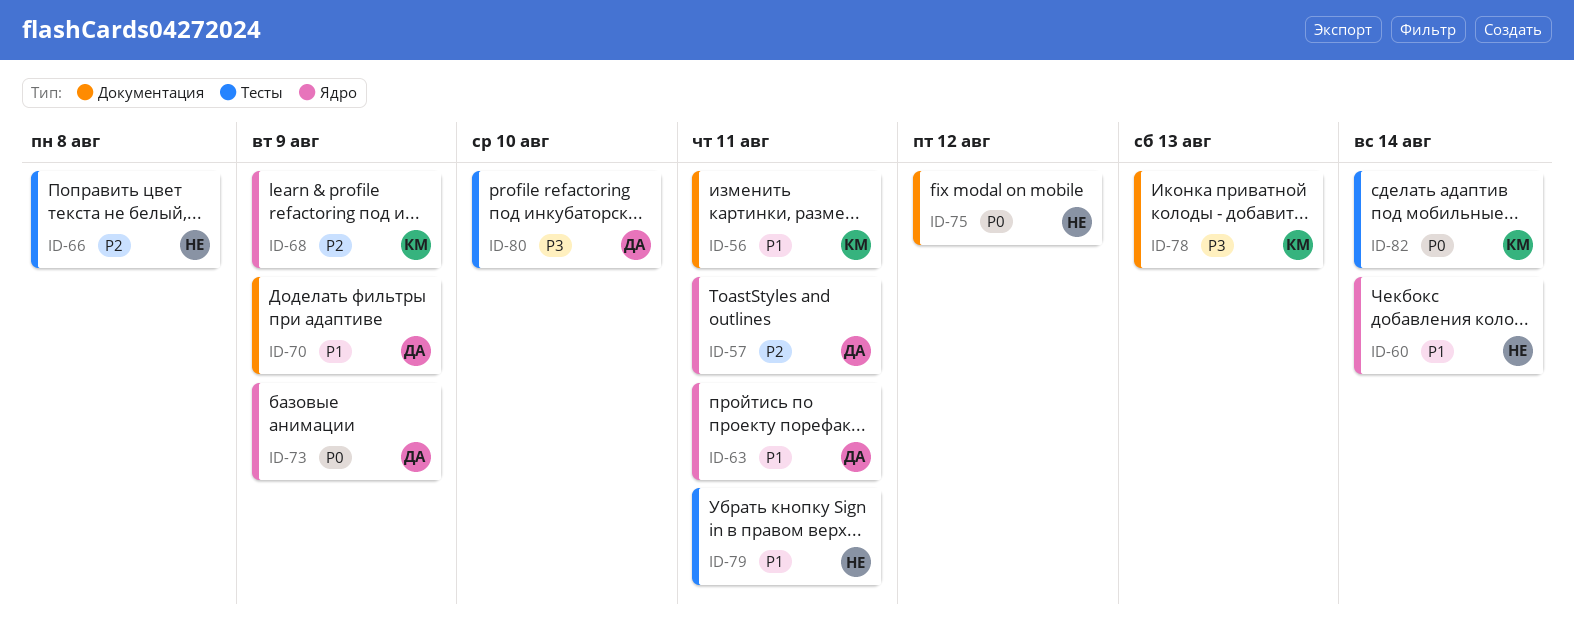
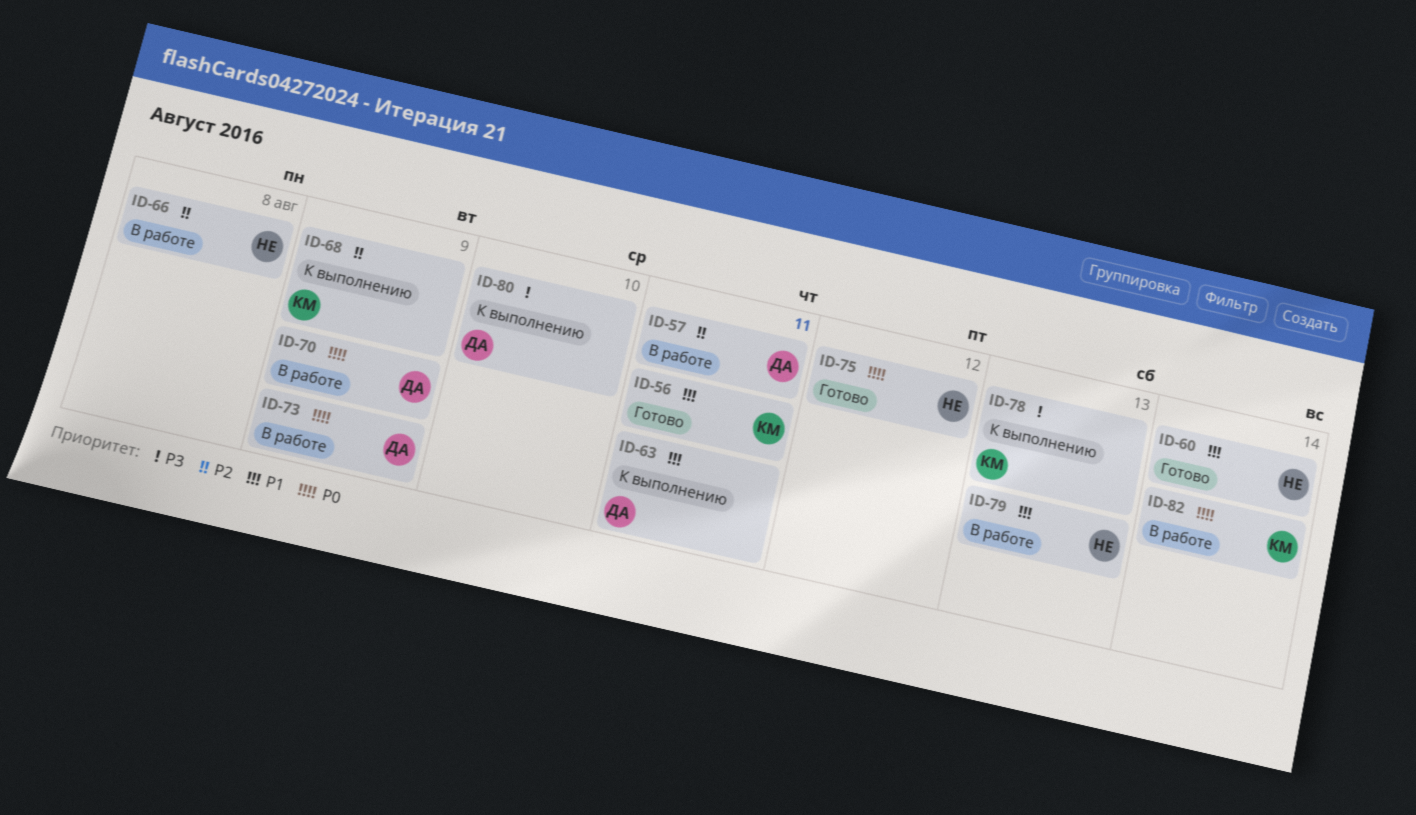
ID-70, priority: P1 -> P0
ID-79, due: Aug 11 -> Aug 13

